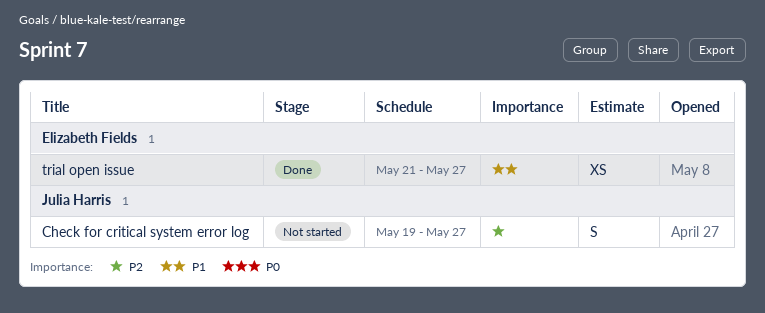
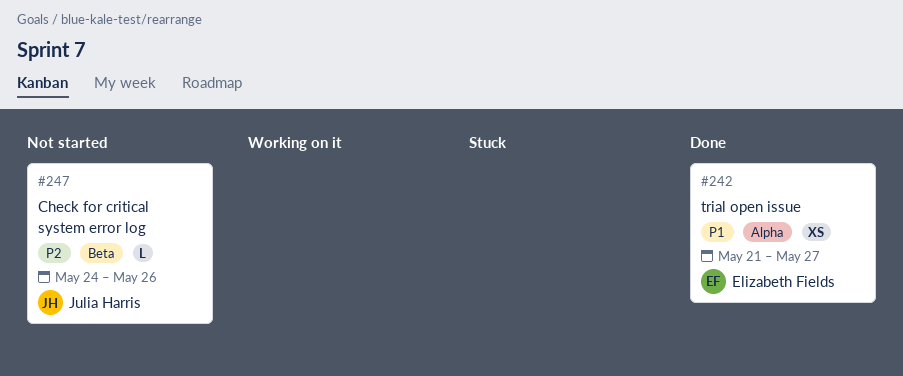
Check for critical system error log, estimate: S -> L
Check for critical system error log, start: May 19 -> May 24
Check for critical system error log, due: May 27 -> May 26

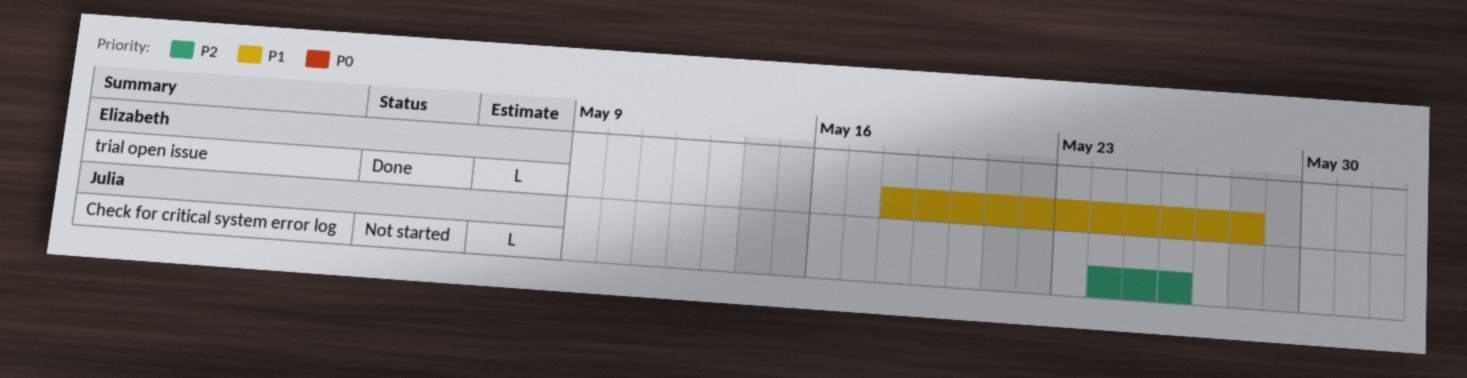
trial open issue, estimate: XS -> L
trial open issue, start: May 21 -> May 18
trial open issue, due: May 27 -> May 28

